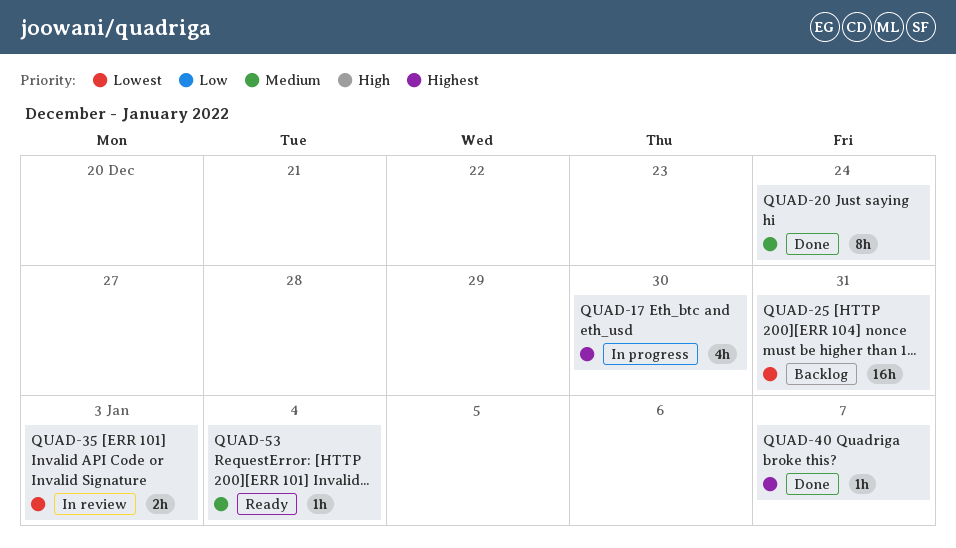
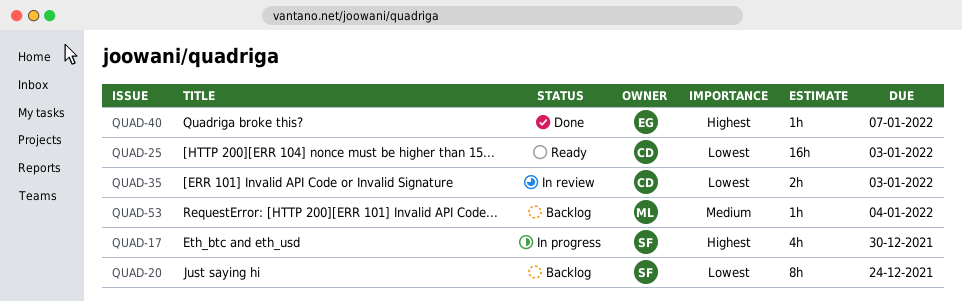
QUAD-20, status: Done -> Backlog
QUAD-20, priority: Medium -> Lowest
QUAD-25, status: Backlog -> Ready
QUAD-25, due: Dec 31 -> Jan 3
QUAD-53, status: Ready -> Backlog

